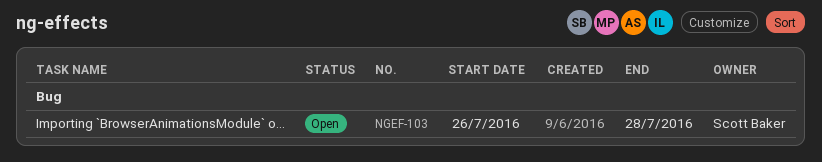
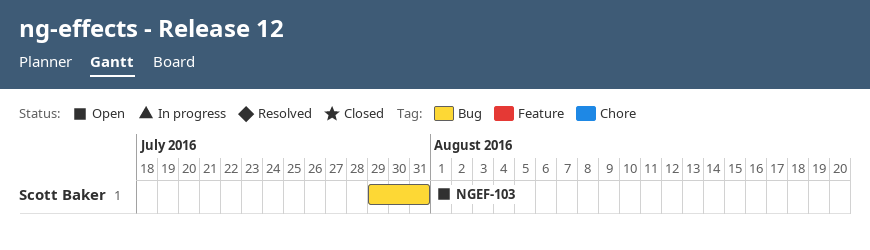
NGEF-103, start: Jul 26 -> Jul 29
NGEF-103, due: Jul 28 -> Jul 31

